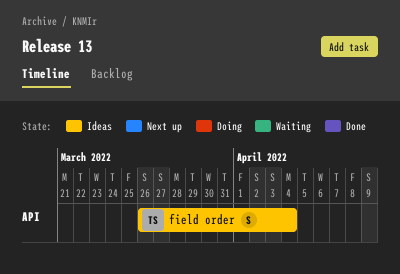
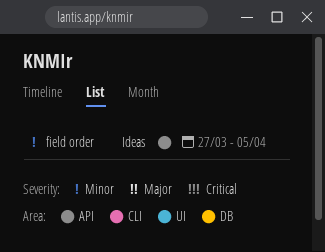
field order, start: Mar 26 -> Mar 27
field order, due: Apr 4 -> Apr 5

